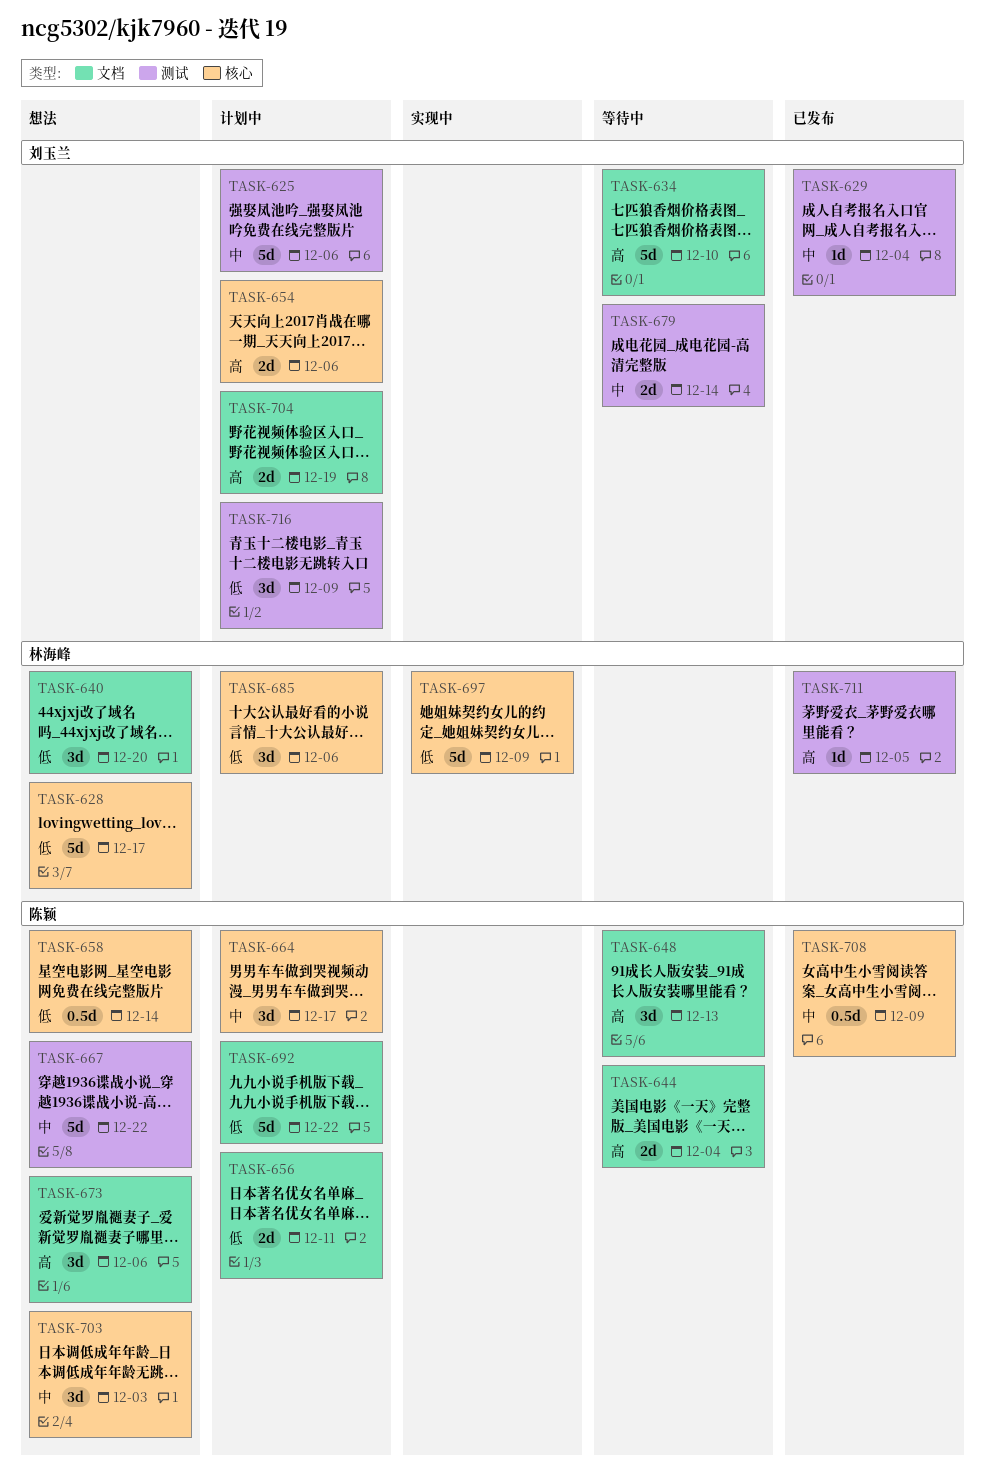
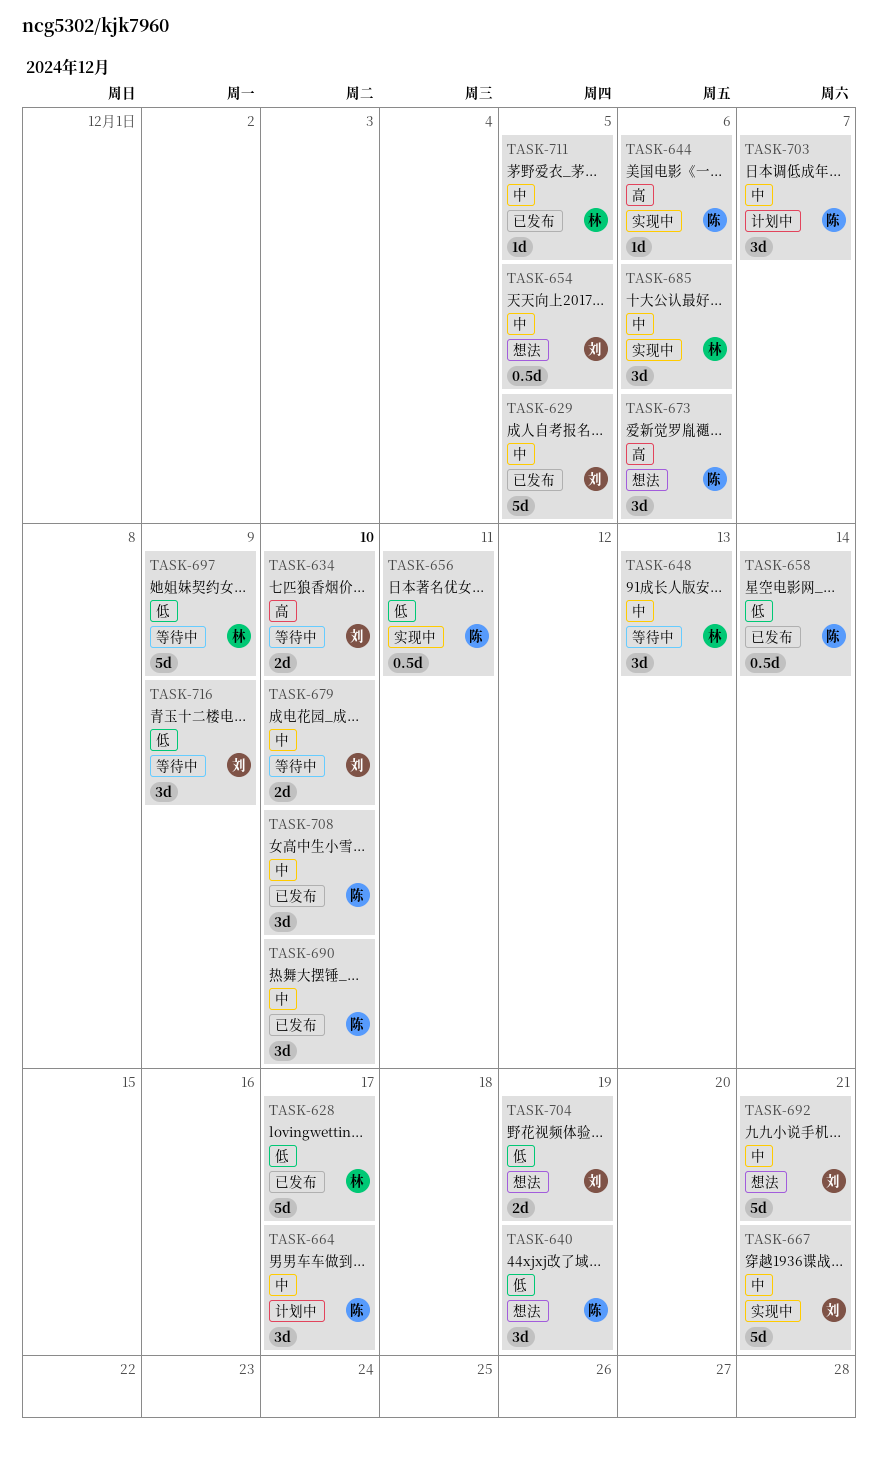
TASK-625: present -> none
TASK-628, status: 想法 -> 已发布
TASK-629, estimate: 1d -> 5d
TASK-629, due: Dec 4 -> Dec 5
TASK-634, estimate: 5d -> 2d
TASK-640, owner: 林海峰 -> 陈颖
TASK-640, due: Dec 20 -> Dec 19
TASK-644, status: 等待中 -> 实现中
TASK-644, estimate: 2d -> 1d
TASK-644, due: Dec 4 -> Dec 6
TASK-648, owner: 陈颖 -> 林海峰
TASK-648, priority: 高 -> 中
TASK-654, status: 计划中 -> 想法
TASK-654, priority: 高 -> 中
TASK-654, estimate: 2d -> 0.5d
TASK-654, due: Dec 6 -> Dec 5
TASK-656, status: 计划中 -> 实现中
TASK-656, estimate: 2d -> 0.5d
TASK-658, status: 想法 -> 已发布
TASK-667, status: 想法 -> 实现中
TASK-667, owner: 陈颖 -> 刘玉兰
TASK-667, due: Dec 22 -> Dec 21
TASK-679, due: Dec 14 -> Dec 10
TASK-685, status: 计划中 -> 实现中
TASK-685, priority: 低 -> 中
TASK-690: none -> present
TASK-692, status: 计划中 -> 想法
TASK-692, owner: 陈颖 -> 刘玉兰
TASK-692, priority: 低 -> 中
TASK-692, due: Dec 22 -> Dec 21
TASK-697, status: 实现中 -> 等待中
TASK-703, status: 想法 -> 计划中
TASK-703, due: Dec 3 -> Dec 7
TASK-704, status: 计划中 -> 想法
TASK-704, priority: 高 -> 低
TASK-708, estimate: 0.5d -> 3d
TASK-708, due: Dec 9 -> Dec 10
TASK-711, priority: 高 -> 中
TASK-716, status: 计划中 -> 等待中

